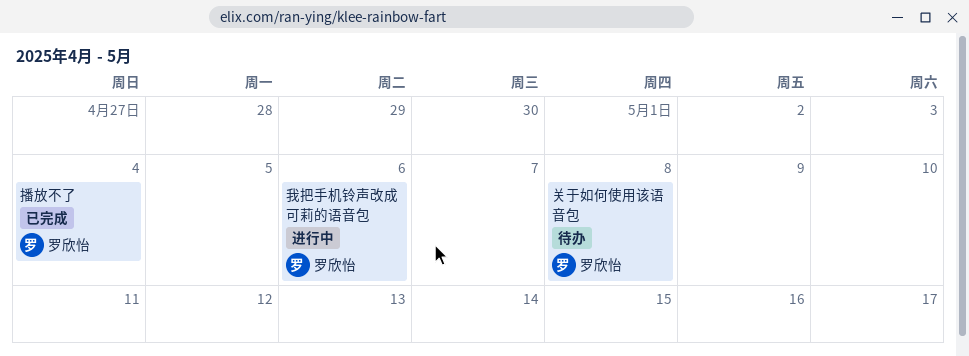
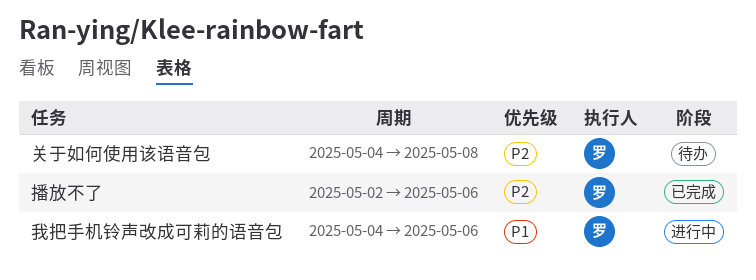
播放不了, due: May 4 -> May 6

